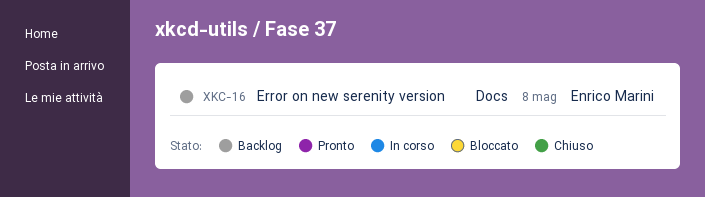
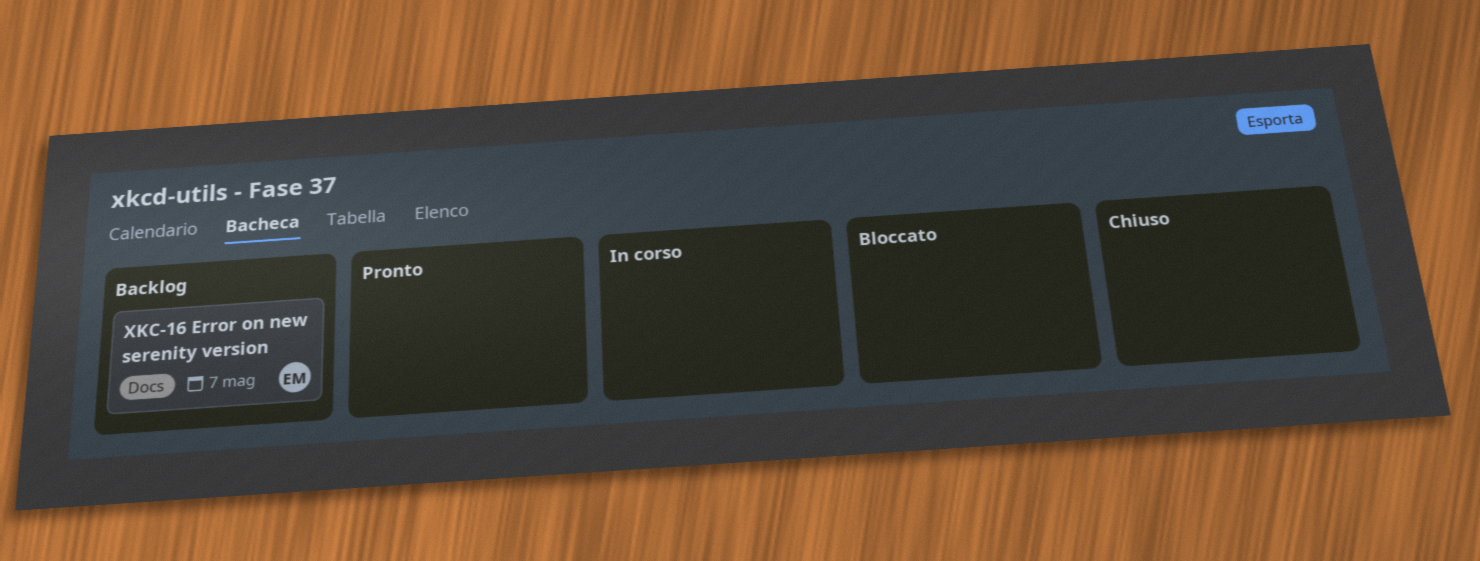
XKC-16, due: May 8 -> May 7

